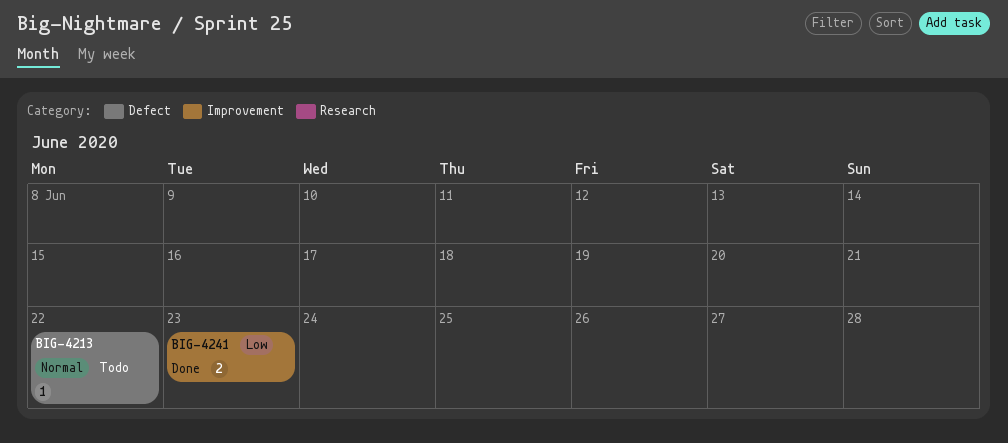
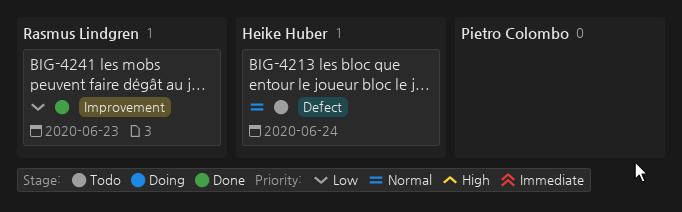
BIG-4213, due: Jun 22 -> Jun 24

